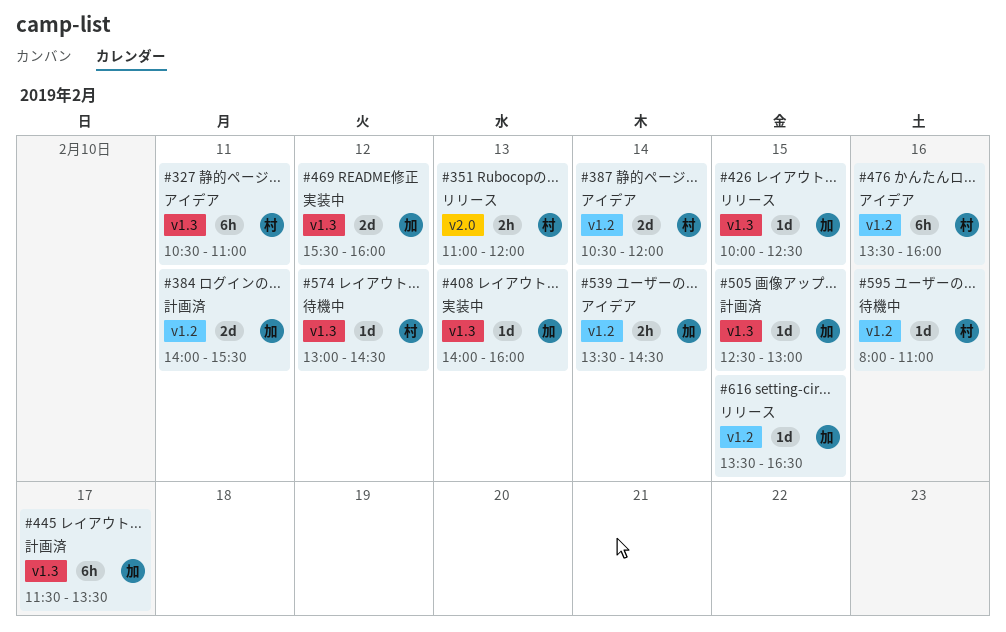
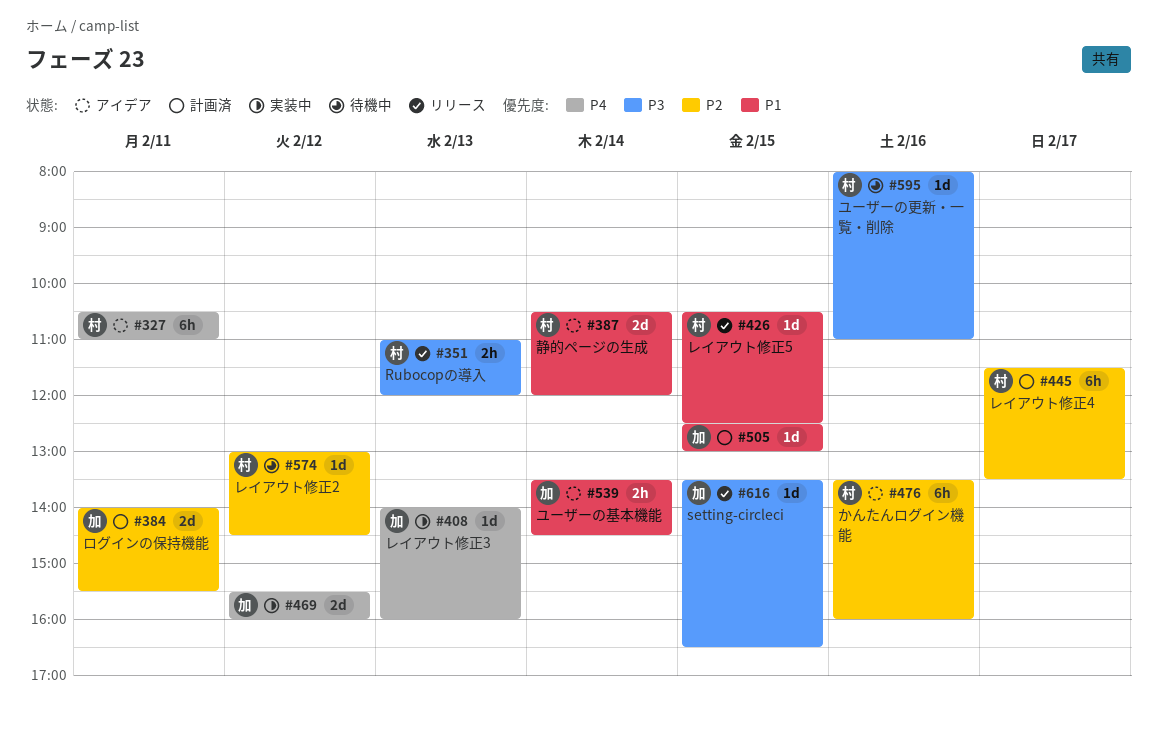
#426, owner: 加 -> 村
#426, begins: 10:00 -> 10:30
#445, owner: 加 -> 村

